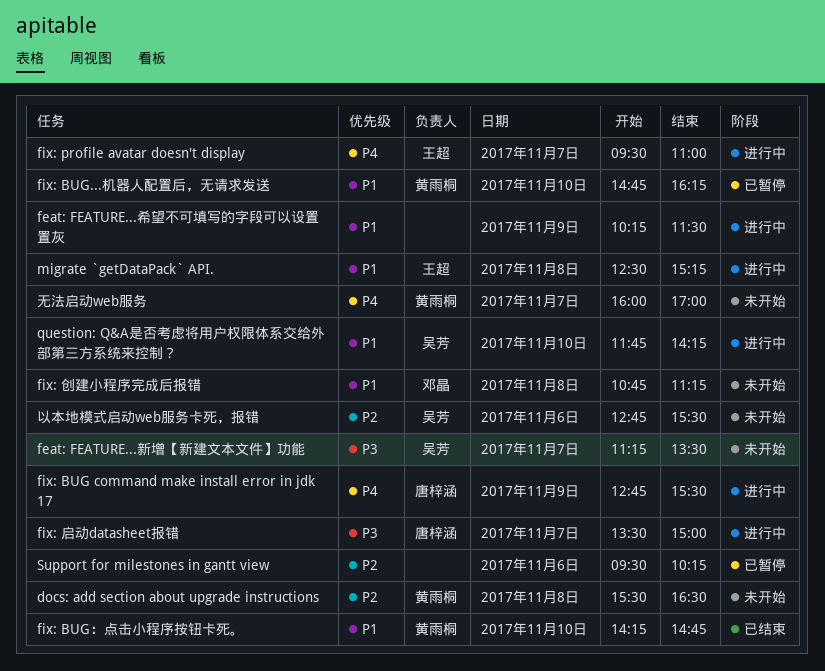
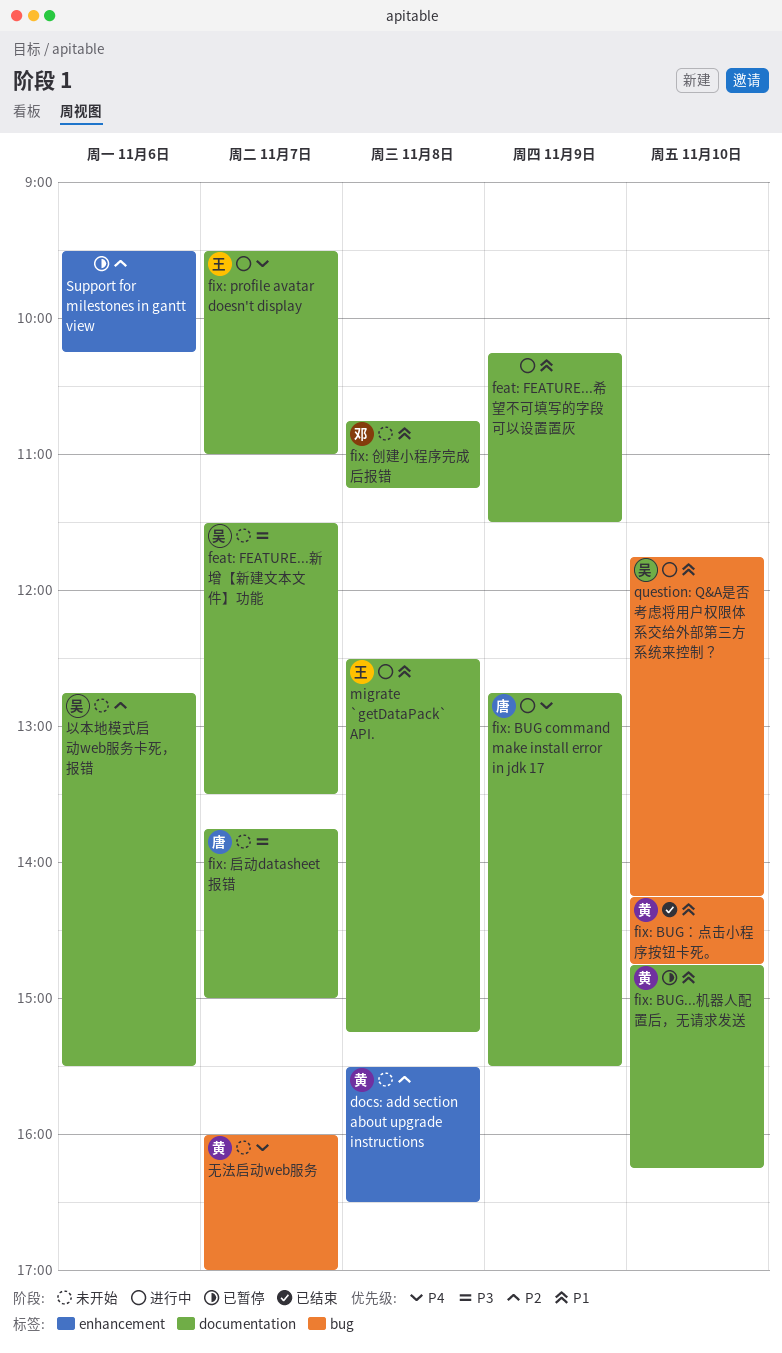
feat: FEATURE...新增【新建文本文件】功能, begins: 11:15 -> 11:30
fix: 启动datasheet报错, status: 进行中 -> 未开始
fix: 启动datasheet报错, begins: 13:30 -> 13:45

